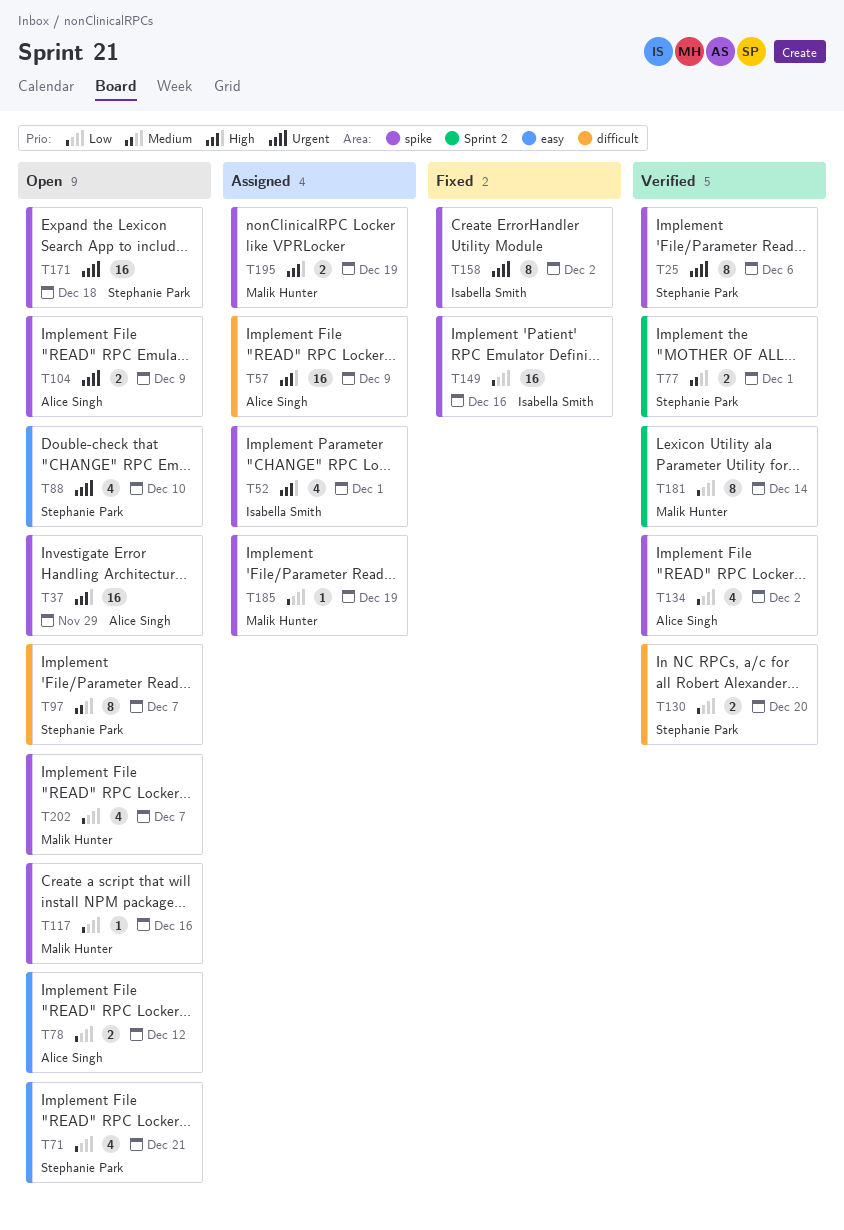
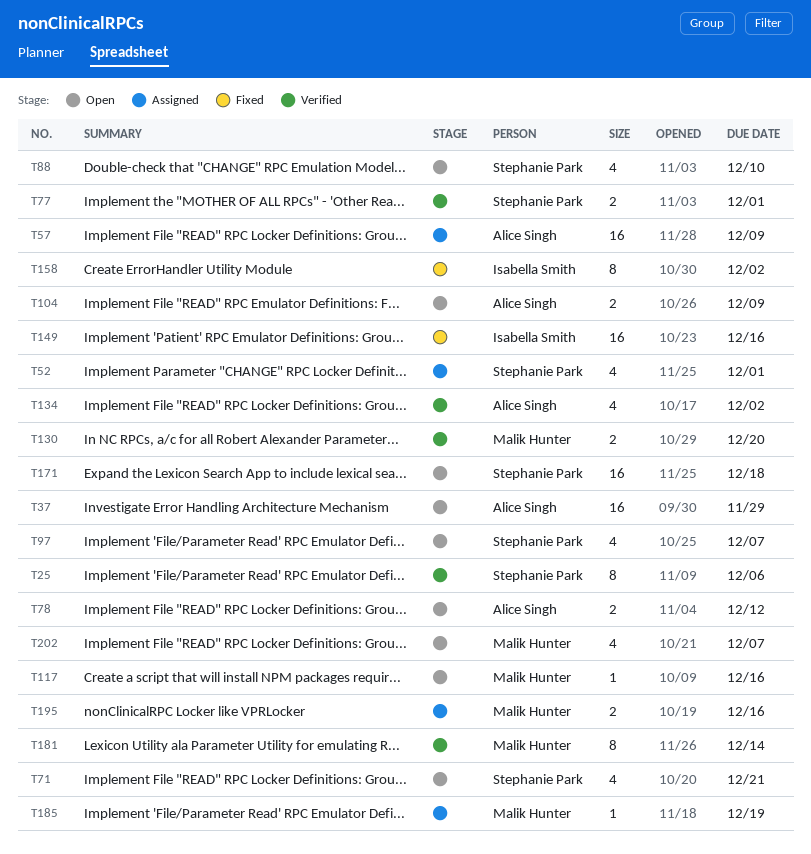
T52, owner: Isabella Smith -> Stephanie Park
T97, estimate: 8 -> 4
T130, owner: Stephanie Park -> Malik Hunter
T195, due: Dec 19 -> Dec 16

